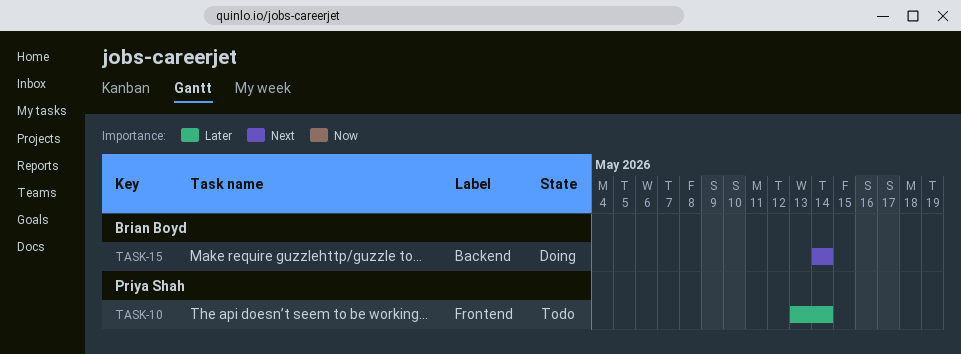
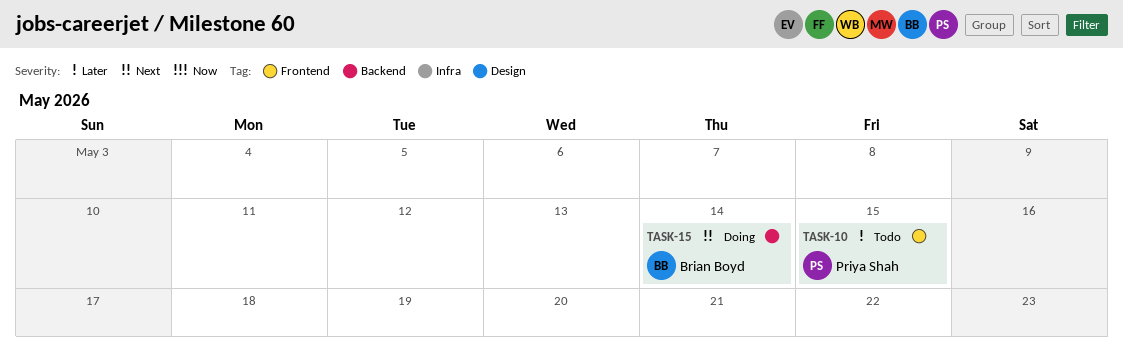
TASK-10, due: May 14 -> May 15

